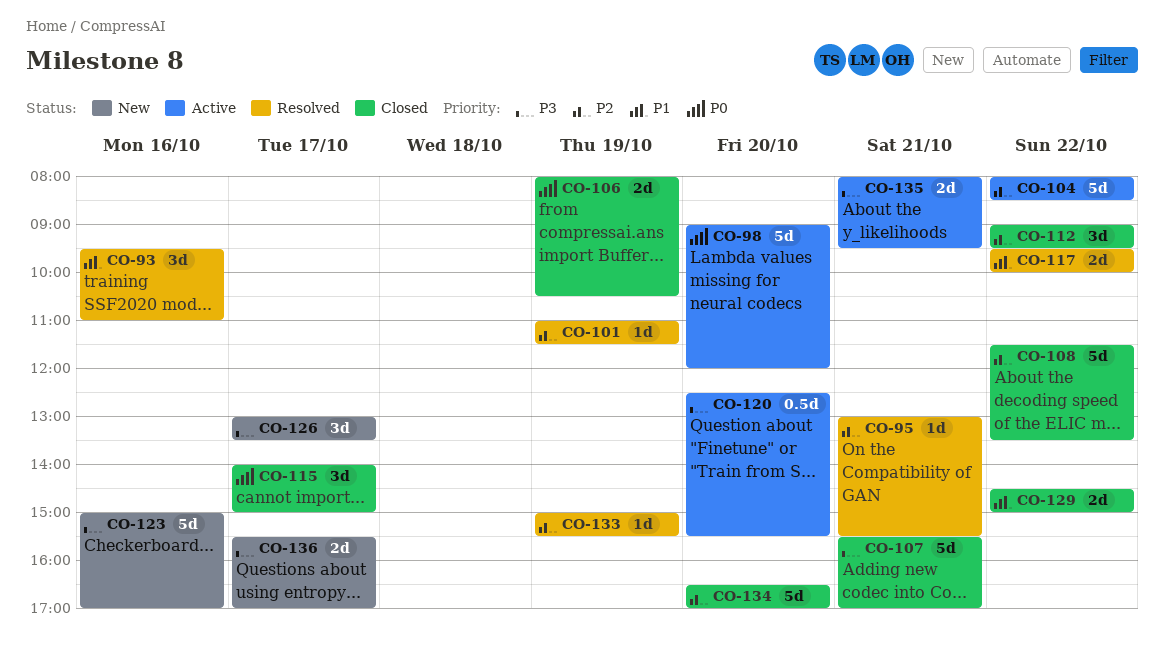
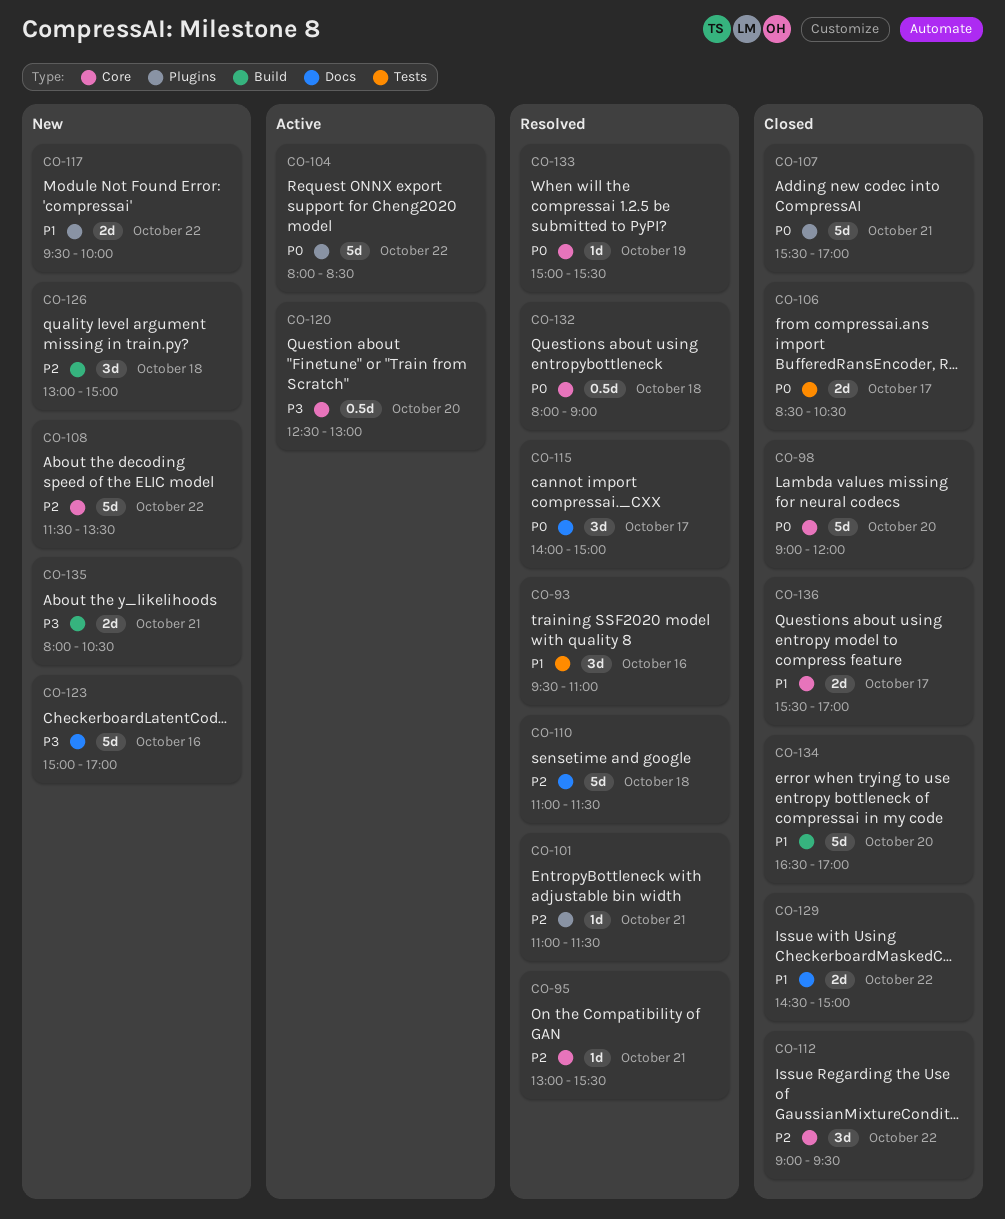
CO-98, status: Active -> Closed
CO-101, day: Oct 19 -> Oct 21
CO-104, priority: P2 -> P0
CO-106, day: Oct 19 -> Oct 17
CO-106, begins: 08:00 -> 08:30
CO-107, priority: P3 -> P0
CO-108, status: Closed -> New
CO-110: none -> present
CO-115, status: Closed -> Resolved
CO-117, status: Resolved -> New
CO-120, ends: 15:30 -> 13:00
CO-126, priority: P3 -> P2
CO-126, day: Oct 17 -> Oct 18
CO-126, ends: 13:30 -> 15:00
CO-132: none -> present
CO-133, priority: P2 -> P0
CO-134, priority: P2 -> P1
CO-135, status: Active -> New
CO-135, ends: 09:30 -> 10:30
CO-136, status: New -> Closed
CO-136, priority: P3 -> P1

